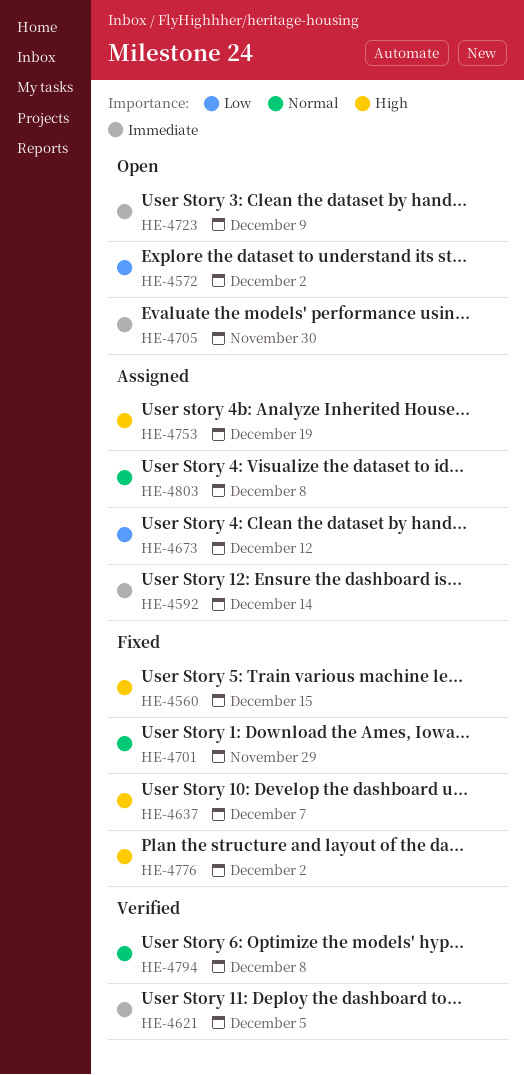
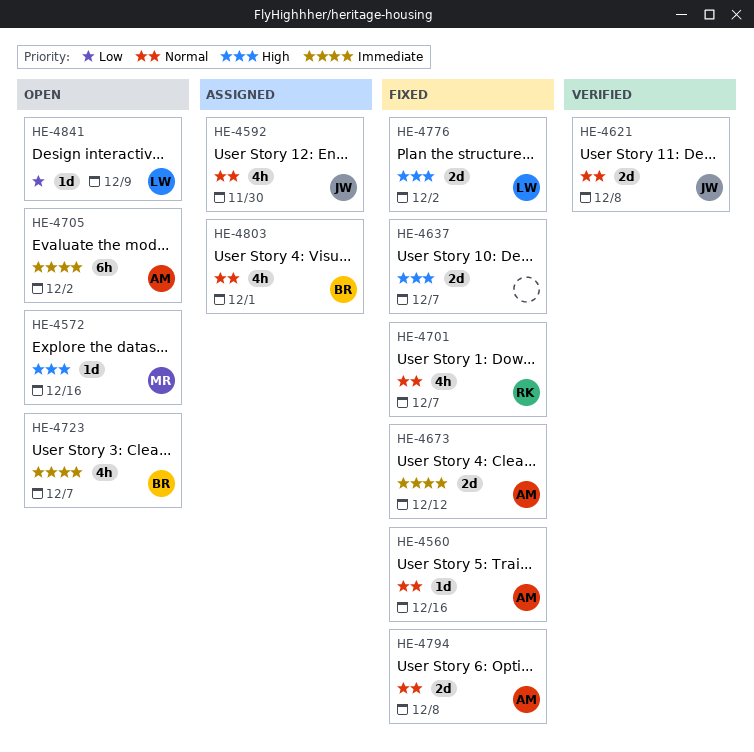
HE-4560, priority: High -> Normal
HE-4560, due: Dec 15 -> Dec 16
HE-4572, priority: Low -> High
HE-4572, due: Dec 2 -> Dec 16
HE-4592, priority: Immediate -> Normal
HE-4592, due: Dec 14 -> Nov 30
HE-4621, priority: Immediate -> Normal
HE-4621, due: Dec 5 -> Dec 8
HE-4673, status: Assigned -> Fixed
HE-4673, priority: Low -> Immediate
HE-4701, due: Nov 29 -> Dec 7
HE-4705, due: Nov 30 -> Dec 2
HE-4723, due: Dec 9 -> Dec 7
HE-4753: present -> none
HE-4794, status: Verified -> Fixed
HE-4803, due: Dec 8 -> Dec 1
HE-4841: none -> present

